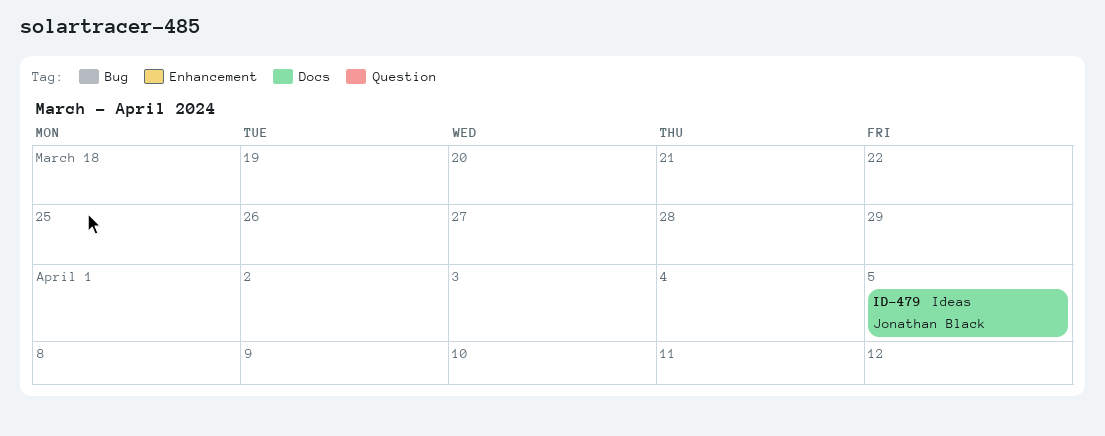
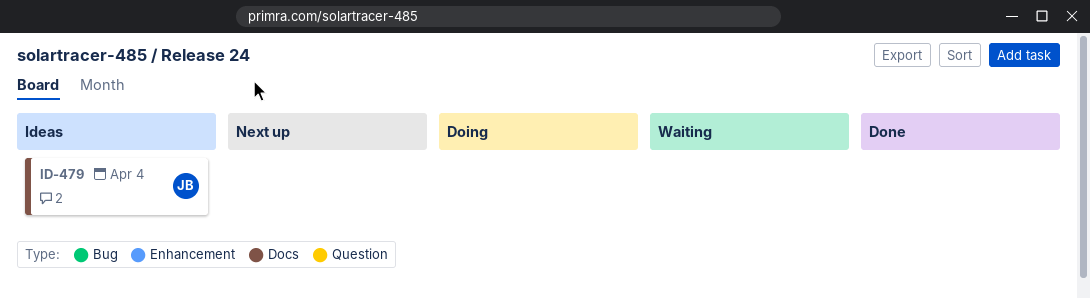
ID-479, due: Apr 5 -> Apr 4

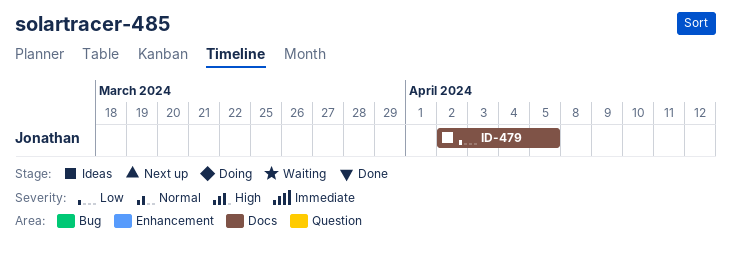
ID-479, due: Apr 4 -> Apr 5

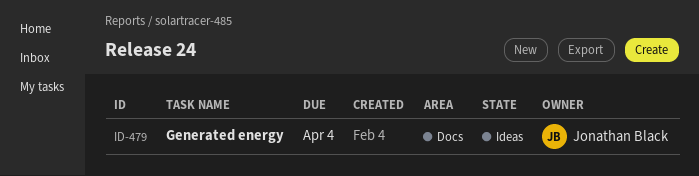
ID-479, due: Apr 5 -> Apr 4

